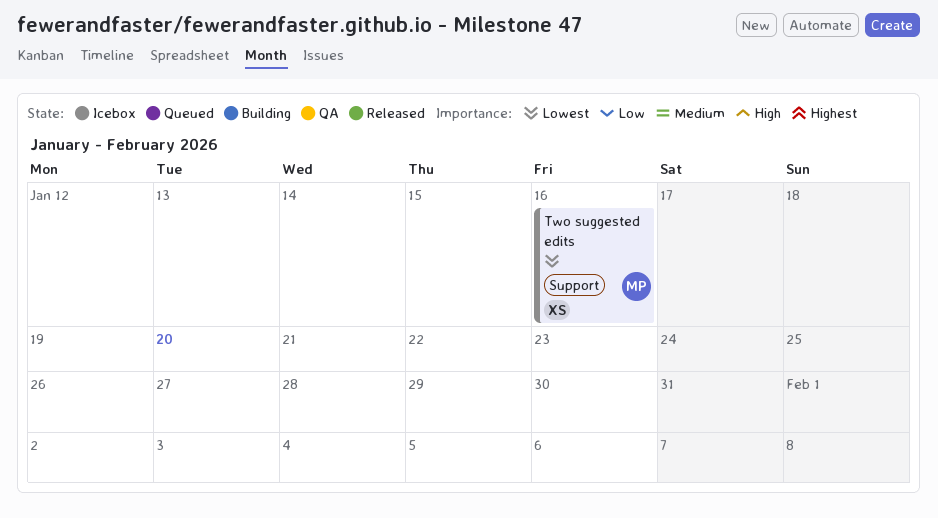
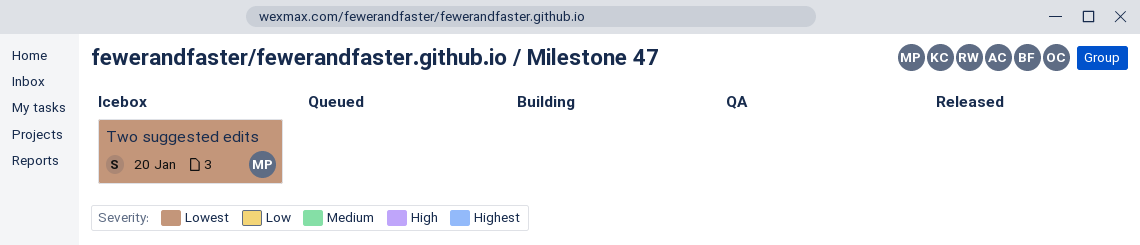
Two suggested edits, estimate: XS -> S
Two suggested edits, due: Jan 16 -> Jan 20

